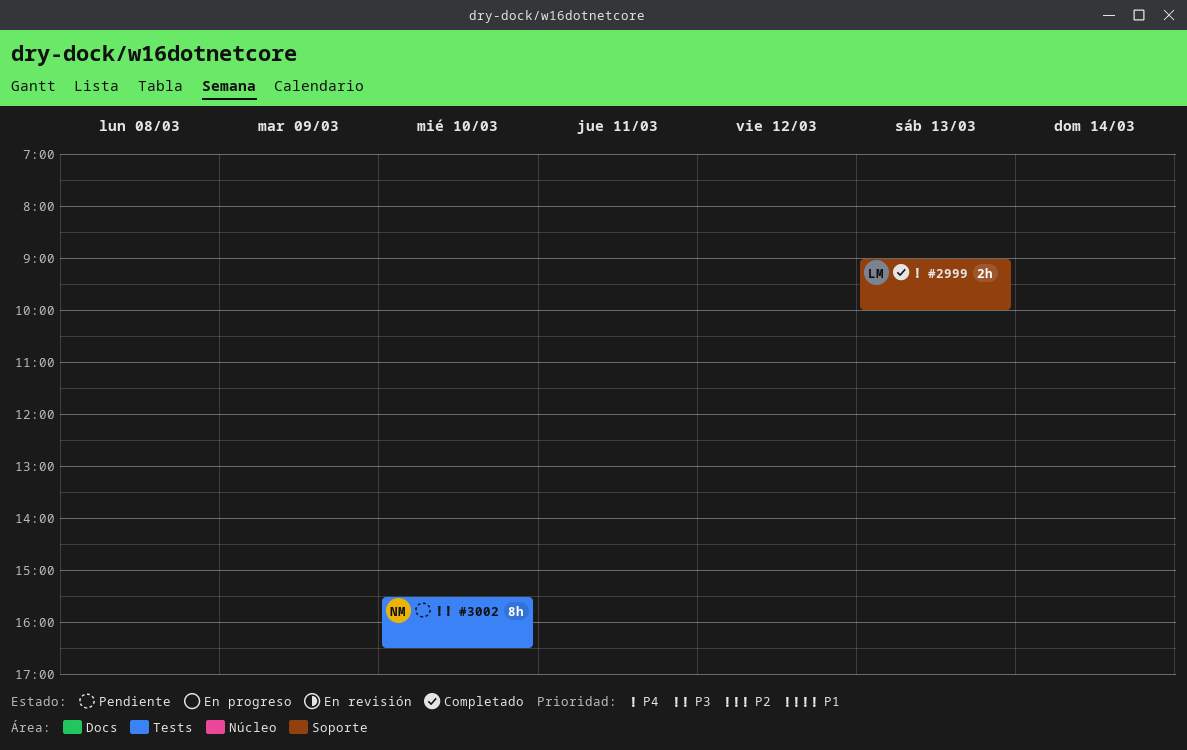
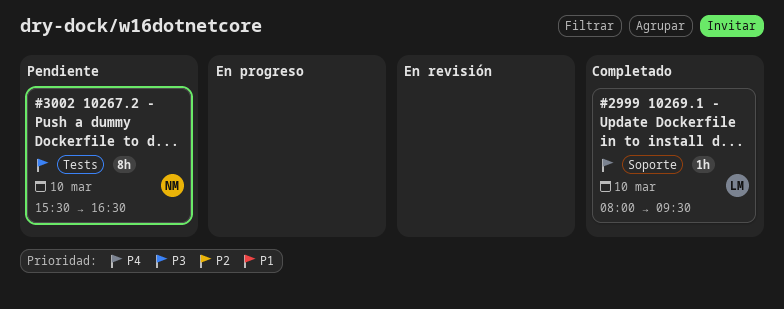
#2999, estimate: 2h -> 1h
#2999, day: Mar 13 -> Mar 10
#2999, begins: 09:00 -> 08:00
#2999, ends: 10:00 -> 09:30

